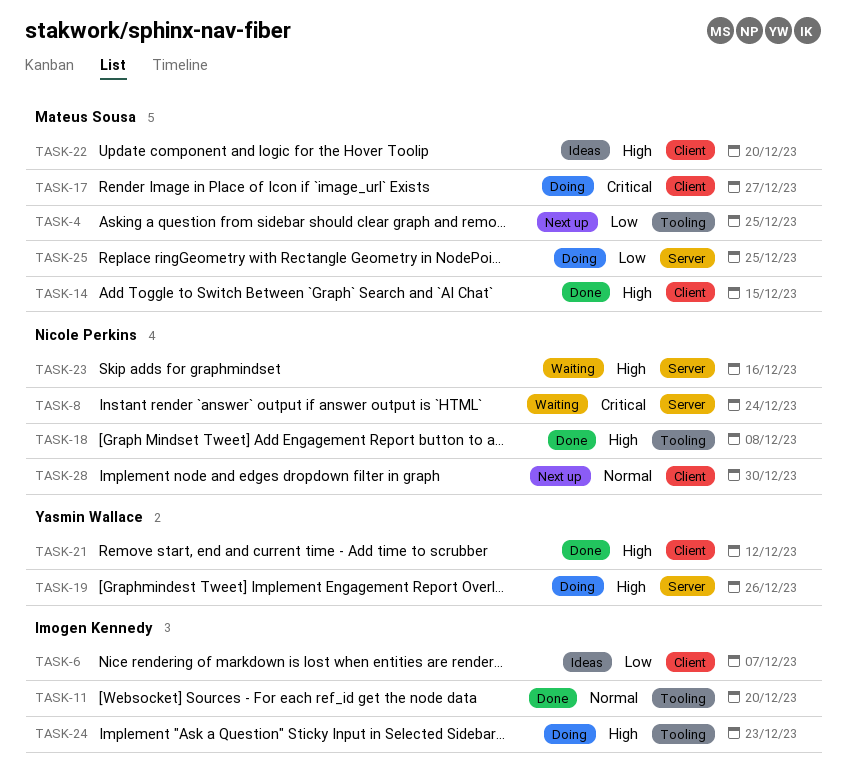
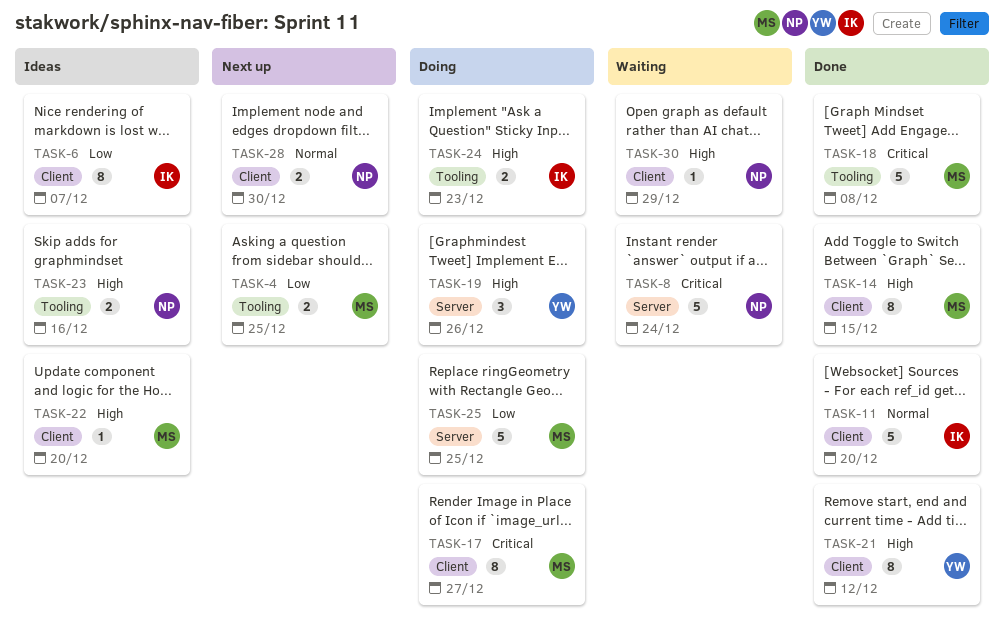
TASK-11, label: Tooling -> Client
TASK-18, owner: Nicole Perkins -> Mateus Sousa
TASK-18, priority: High -> Critical
TASK-23, status: Waiting -> Ideas
TASK-23, label: Server -> Tooling
TASK-30: none -> present

